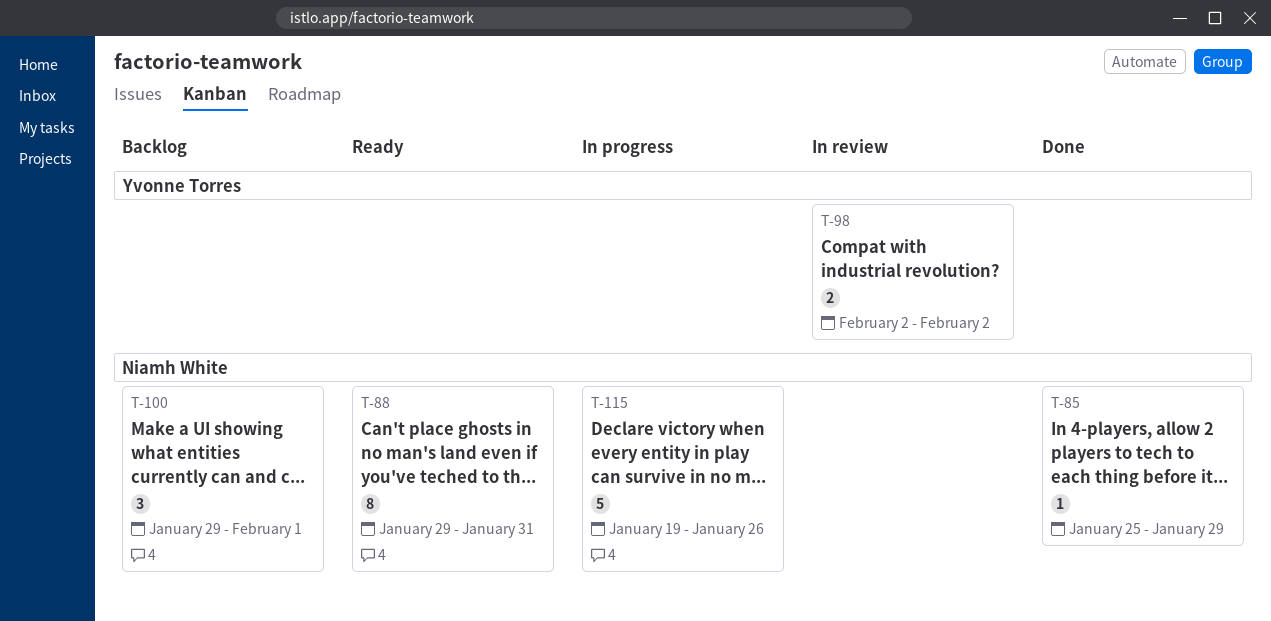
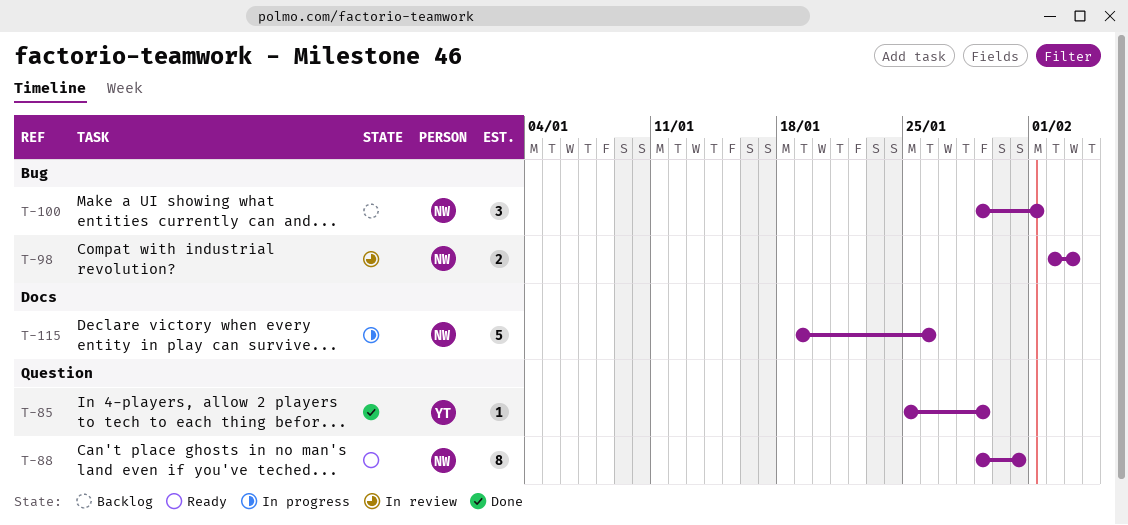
T-85, owner: Niamh White -> Yvonne Torres
T-98, owner: Yvonne Torres -> Niamh White
T-98, due: Feb 2 -> Feb 3

